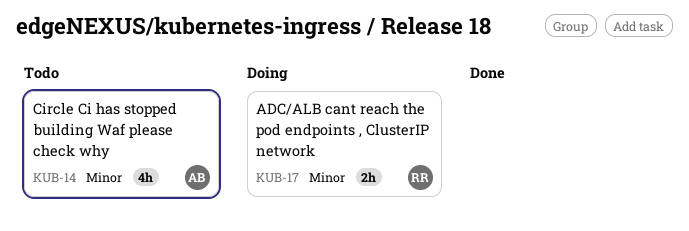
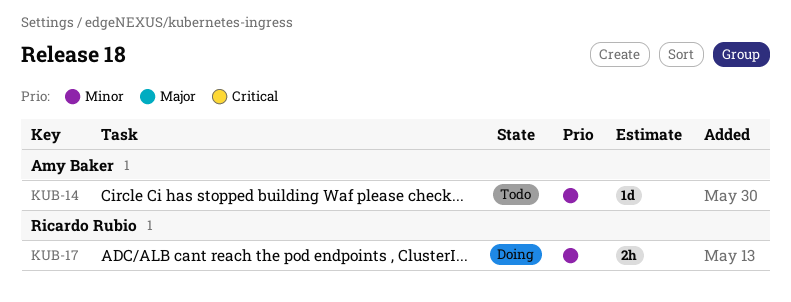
KUB-14, estimate: 4h -> 1d

